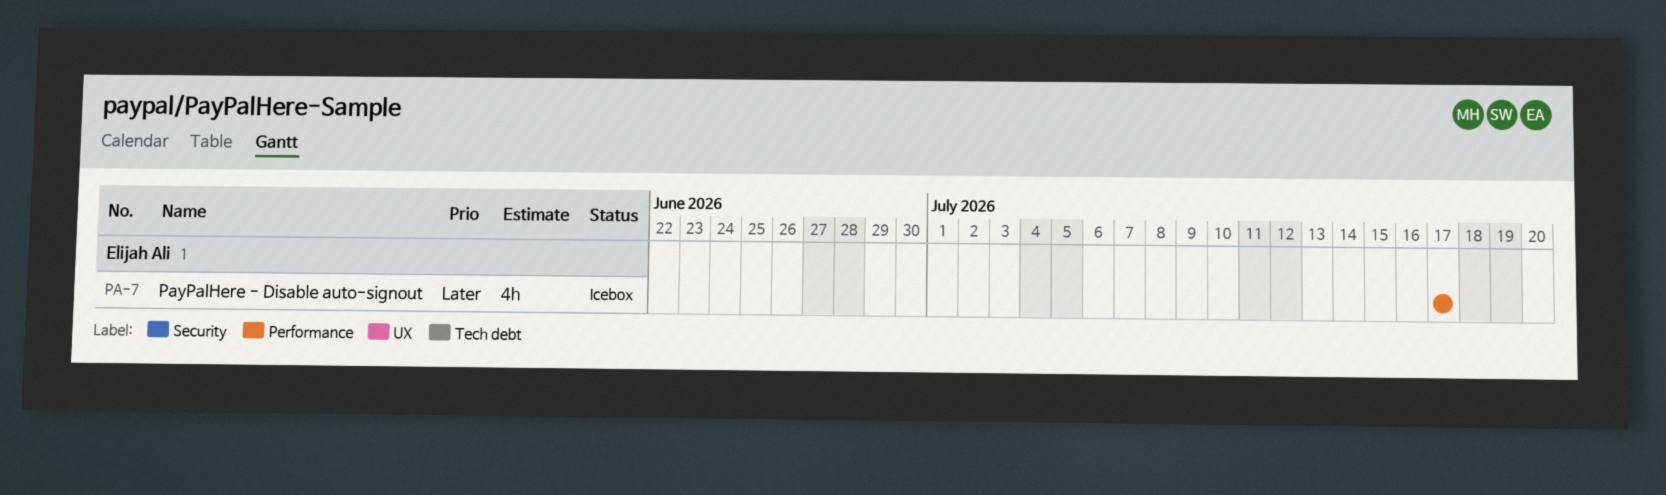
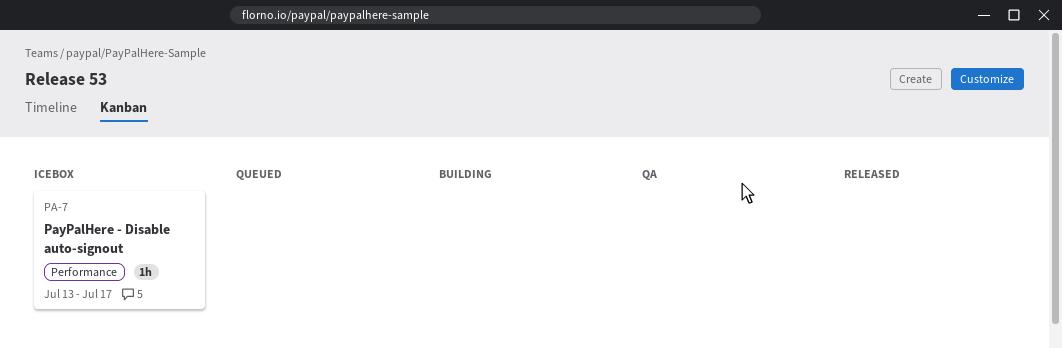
PA-7, estimate: 4h -> 1h
PA-7, start: Jul 17 -> Jul 13

